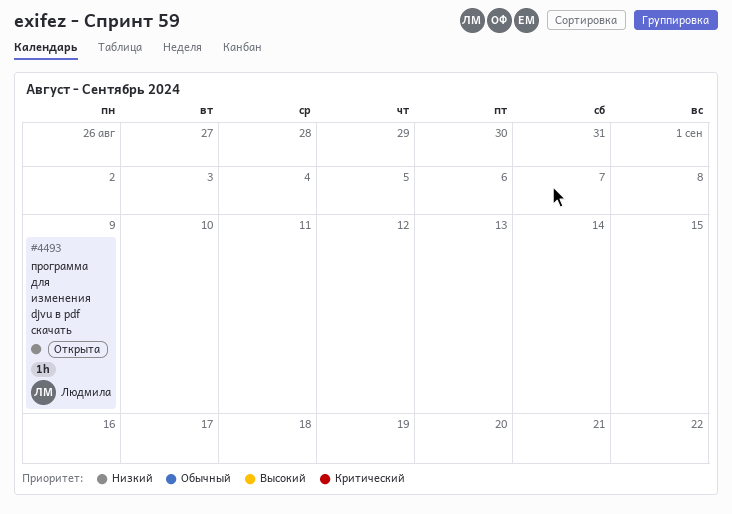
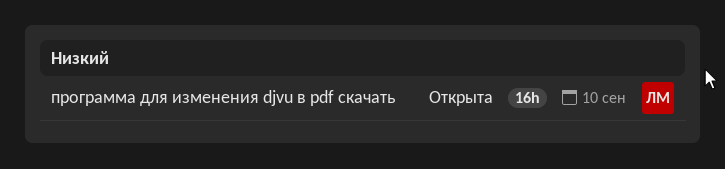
программа для изменения djvu в pdf скачать, estimate: 1h -> 16h
программа для изменения djvu в pdf скачать, due: Sep 9 -> Sep 10

